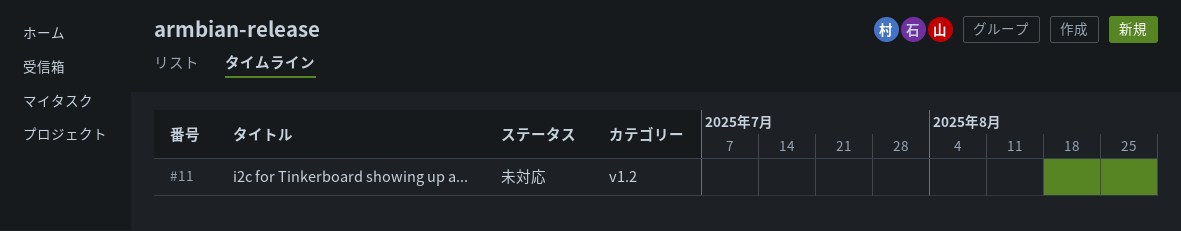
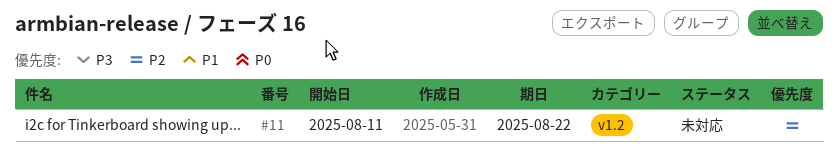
#11, start: Aug 18 -> Aug 11
#11, due: Aug 29 -> Aug 22

